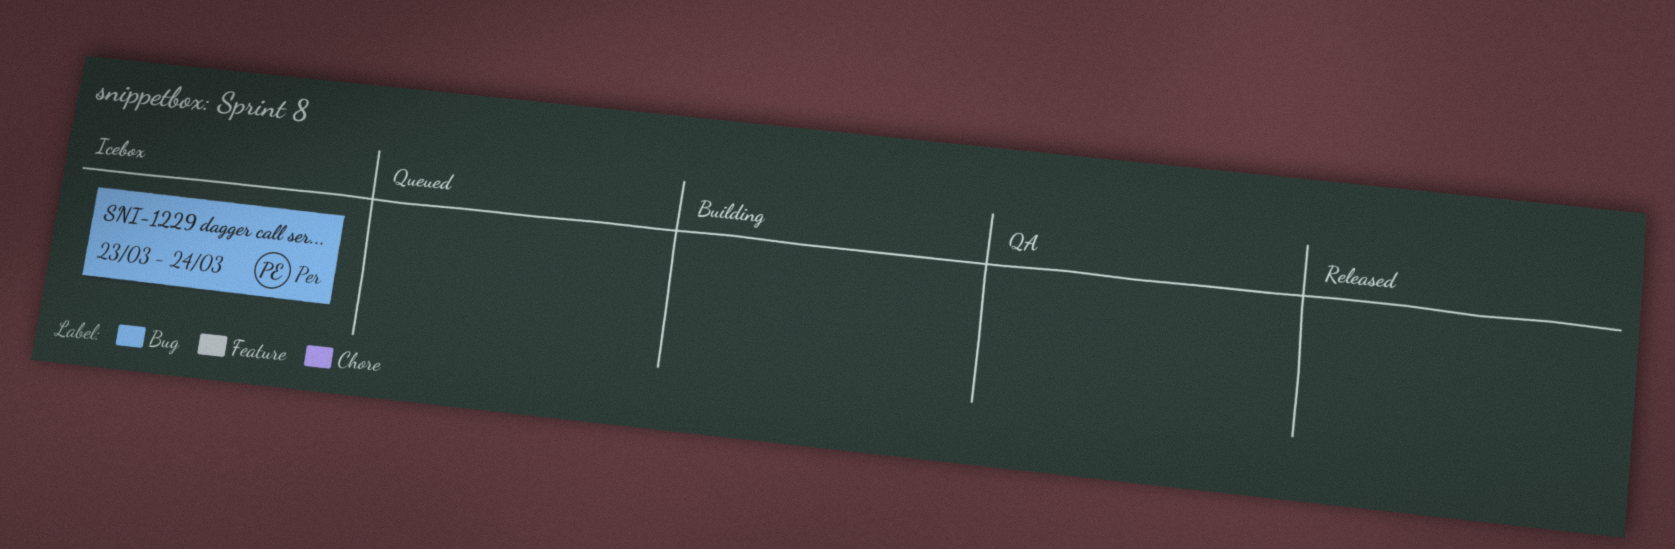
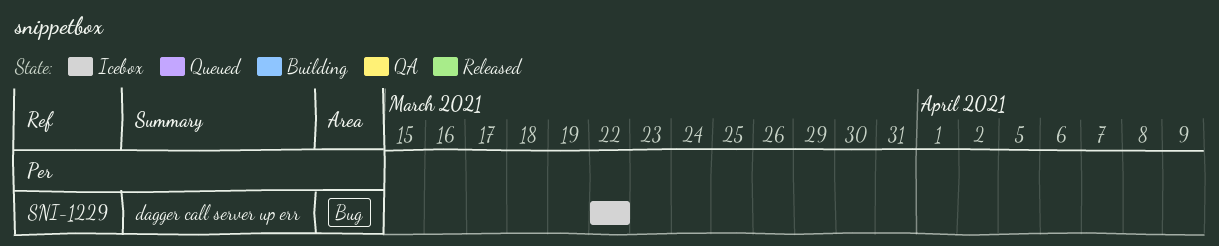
SNI-1229, start: Mar 23 -> Mar 22
SNI-1229, due: Mar 24 -> Mar 22

